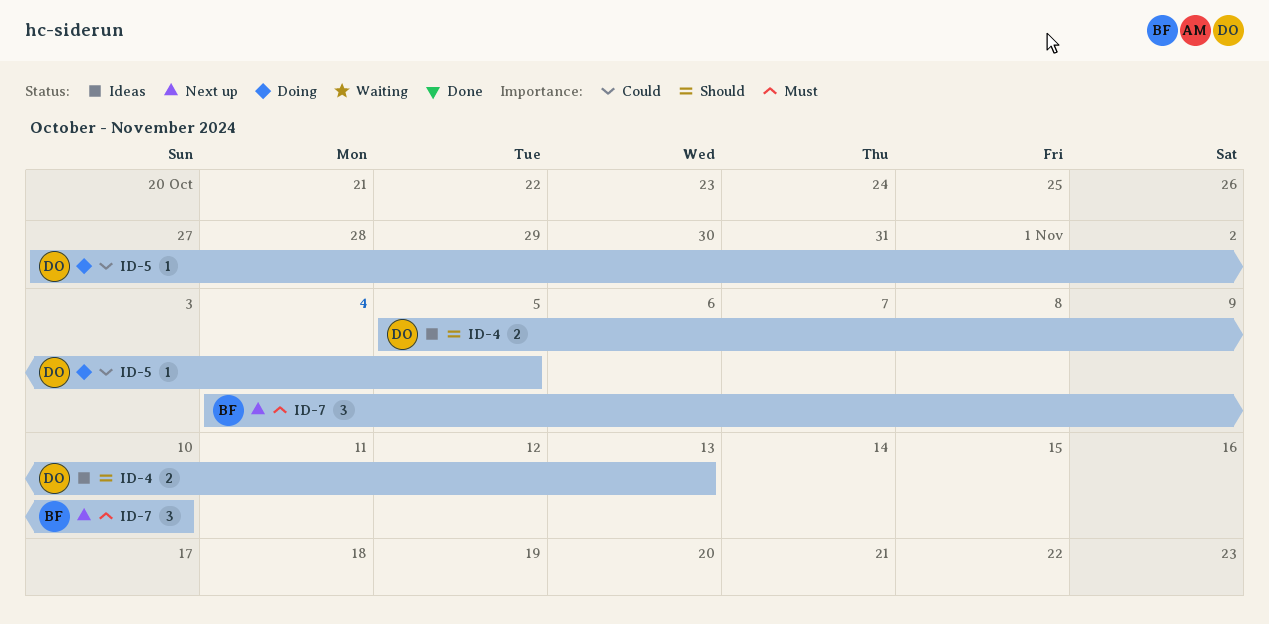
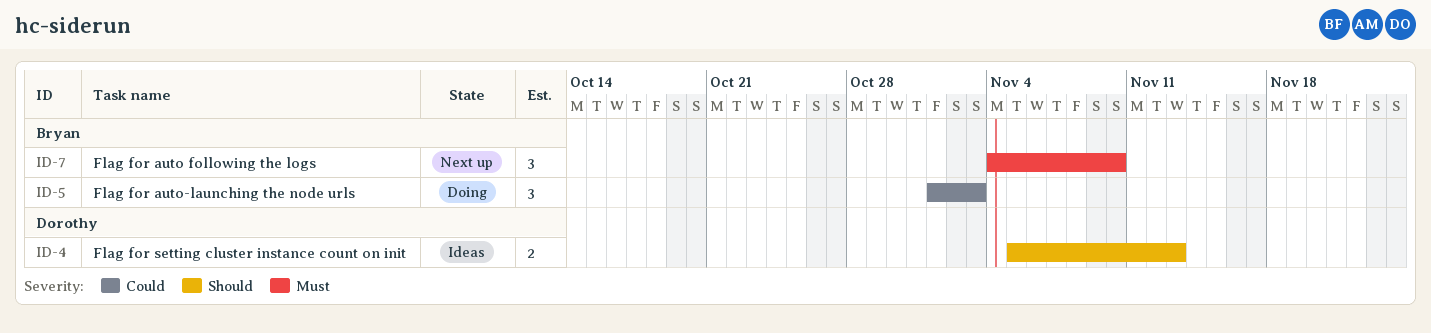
ID-5, owner: Dorothy -> Bryan
ID-5, estimate: 1 -> 3
ID-5, start: Oct 27 -> Nov 1
ID-5, due: Nov 5 -> Nov 3

